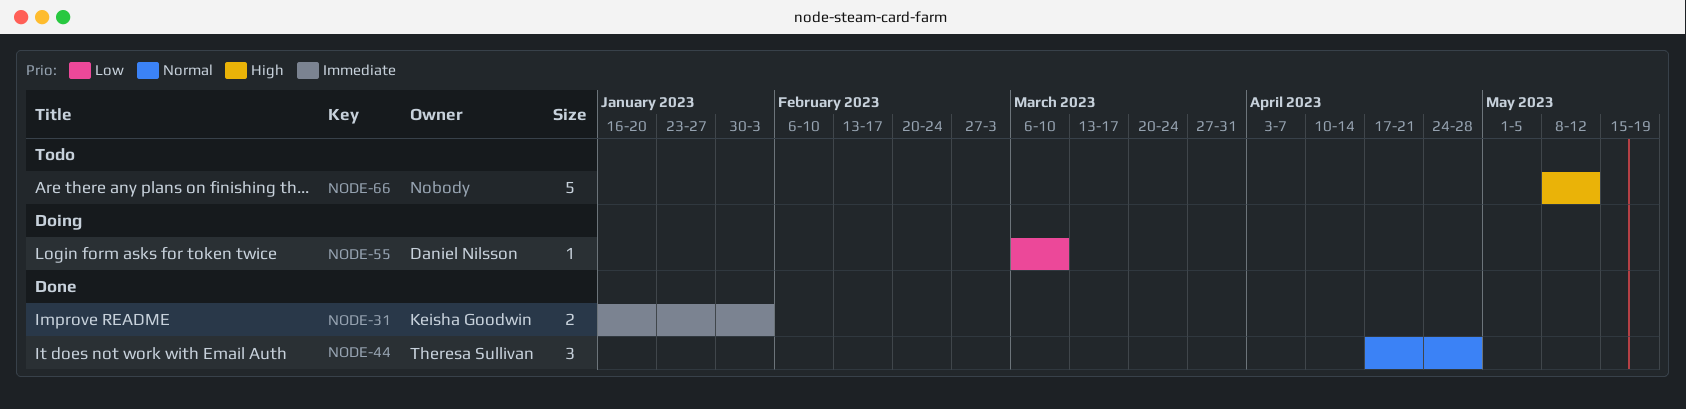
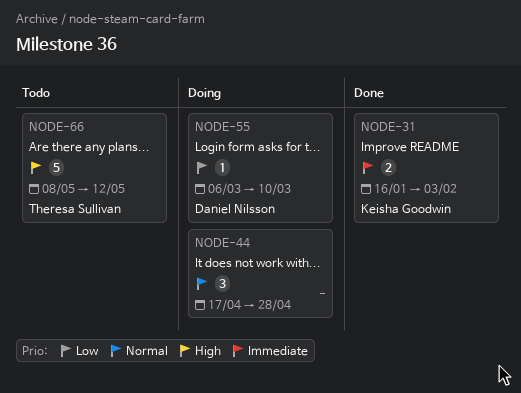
NODE-44, status: Done -> Doing
NODE-44, owner: Theresa Sullivan -> none
NODE-66, owner: none -> Theresa Sullivan

